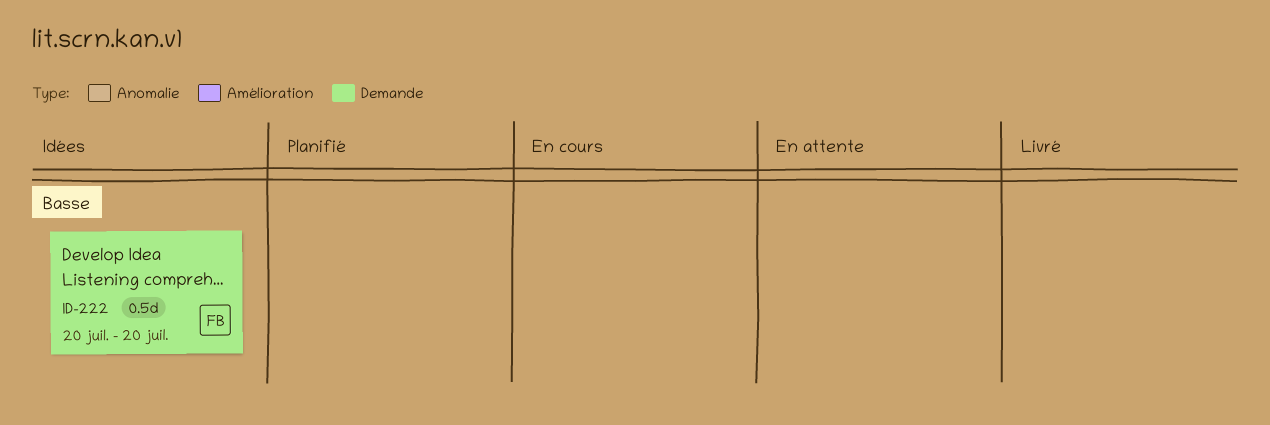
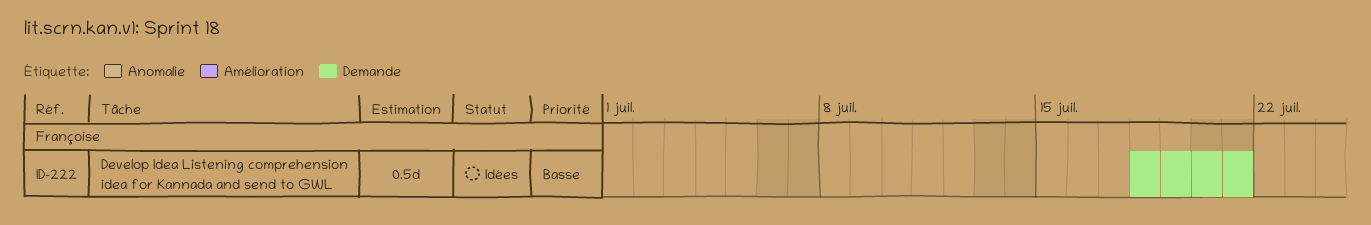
ID-222, start: Jul 20 -> Jul 18
ID-222, due: Jul 20 -> Jul 21

